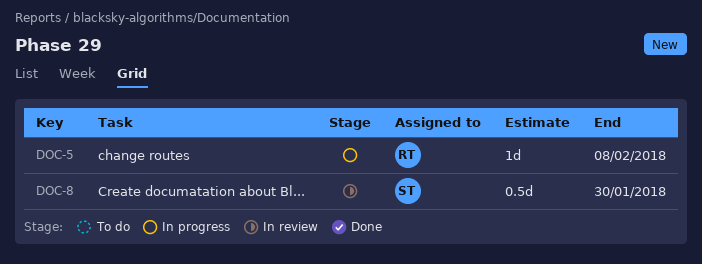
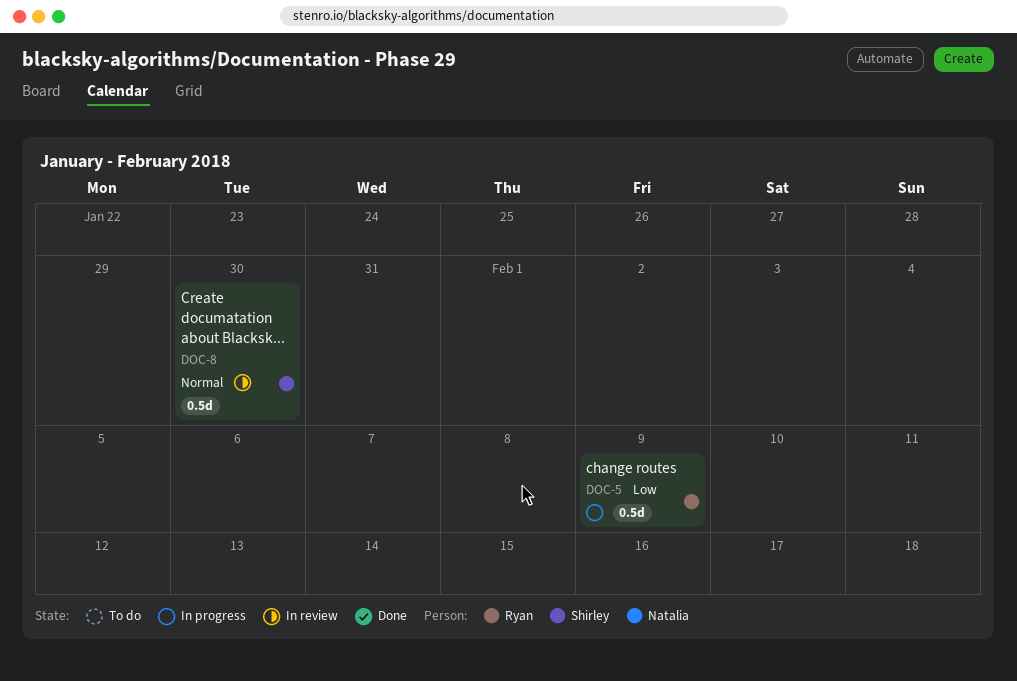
DOC-5, estimate: 1d -> 0.5d
DOC-5, due: Feb 8 -> Feb 9

